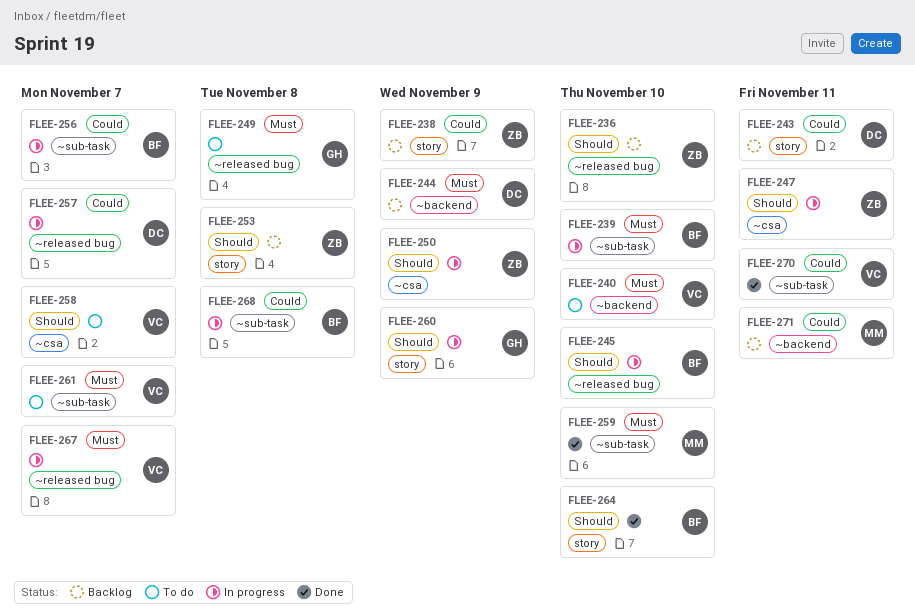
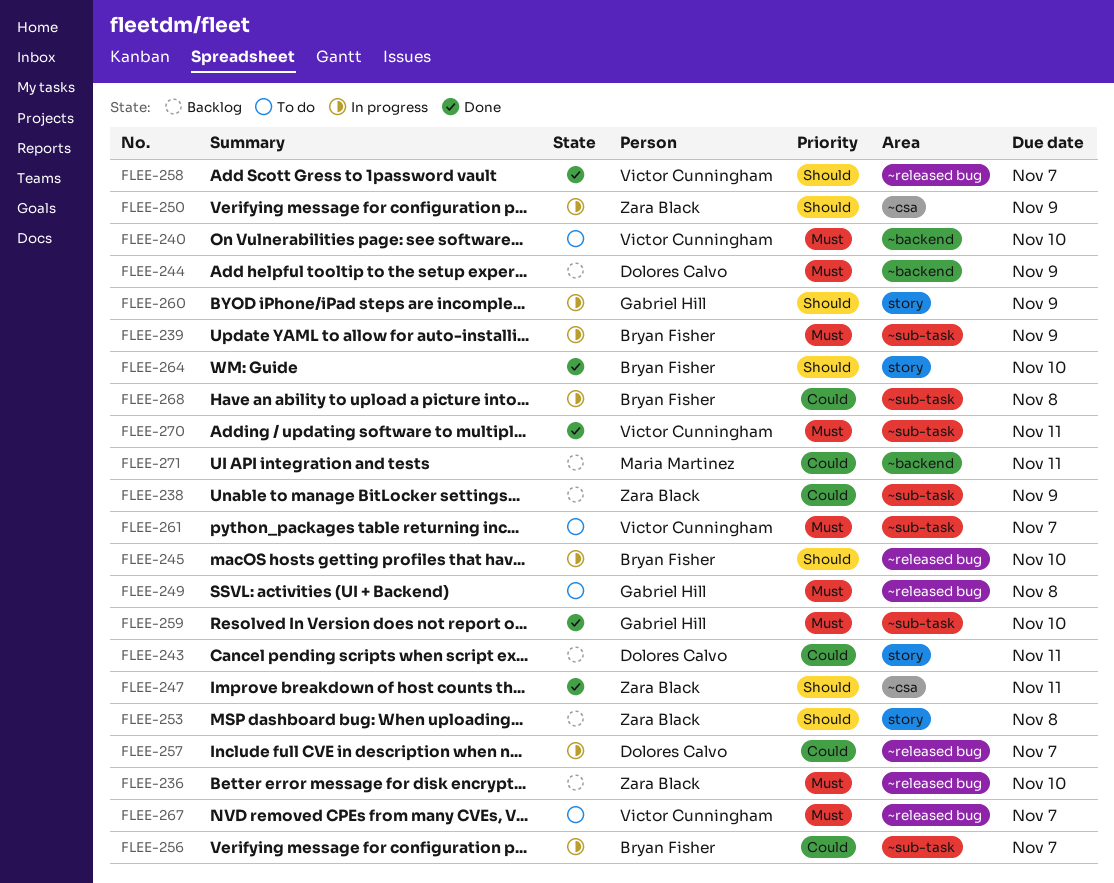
FLEE-236, priority: Should -> Must
FLEE-238, label: story -> ~sub-task
FLEE-239, due: Nov 10 -> Nov 9
FLEE-247, status: In progress -> Done
FLEE-258, status: To do -> Done
FLEE-258, label: ~csa -> ~released bug
FLEE-259, owner: Maria Martinez -> Gabriel Hill
FLEE-267, status: In progress -> To do
FLEE-270, priority: Could -> Must

